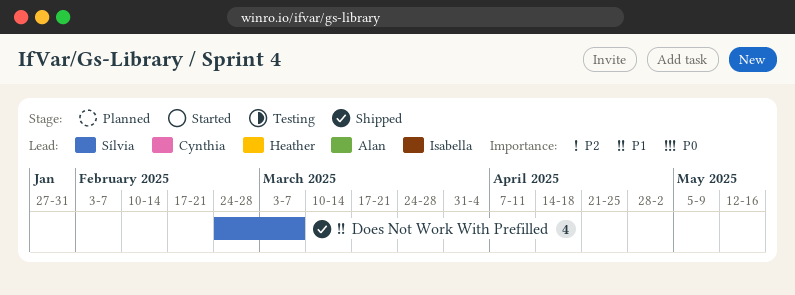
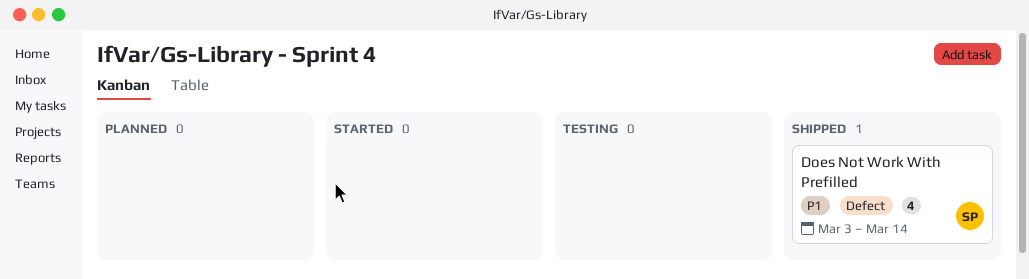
Does Not Work With Prefilled, start: Feb 24 -> Mar 3
Does Not Work With Prefilled, due: Mar 7 -> Mar 14

